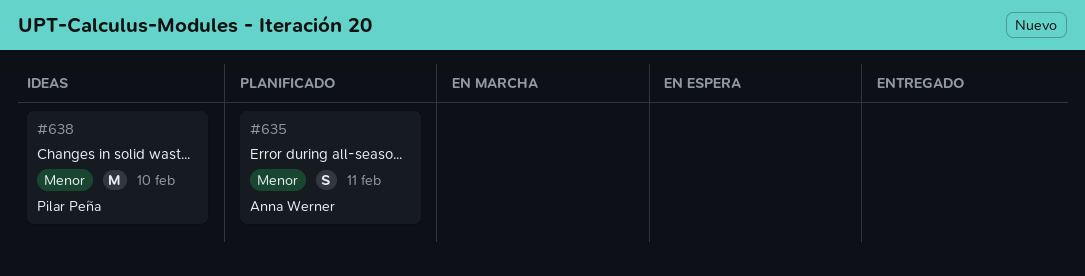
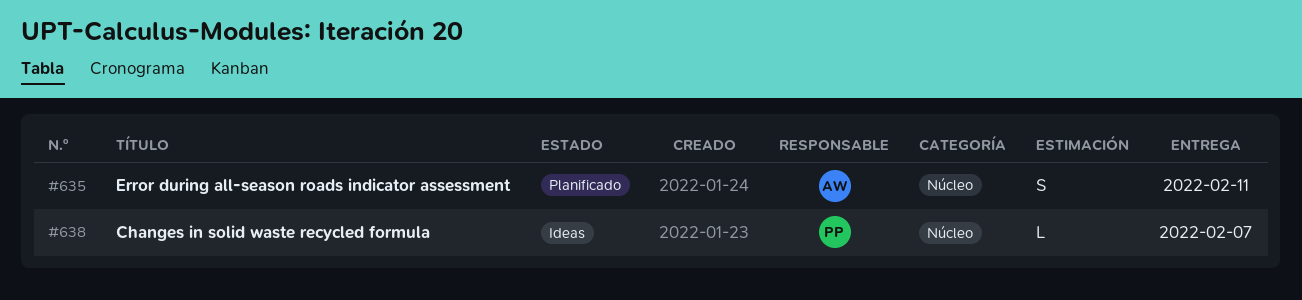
#638, estimate: M -> L
#638, due: Feb 10 -> Feb 7

